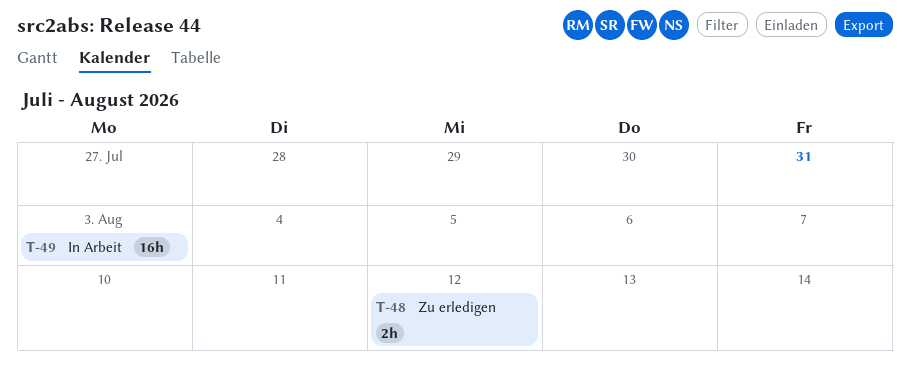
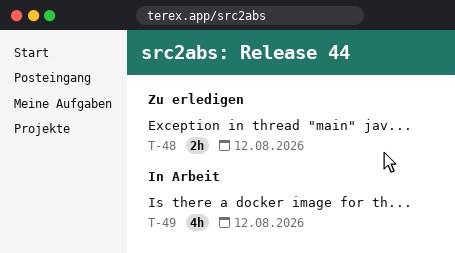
T-49, estimate: 16h -> 4h
T-49, due: Aug 3 -> Aug 12

